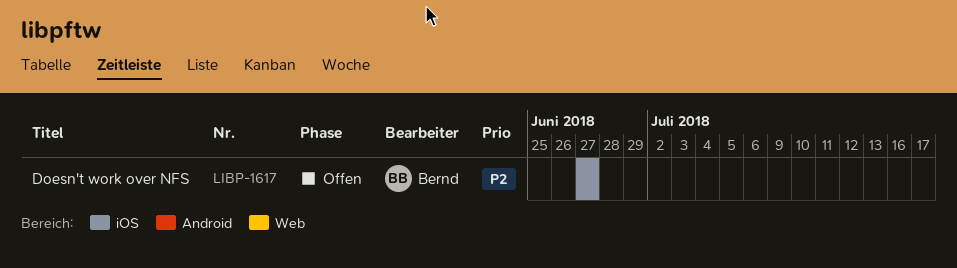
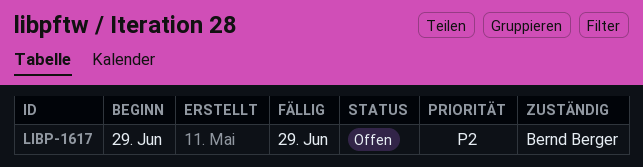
LIBP-1617, start: Jun 27 -> Jun 29
LIBP-1617, due: Jun 27 -> Jun 29

